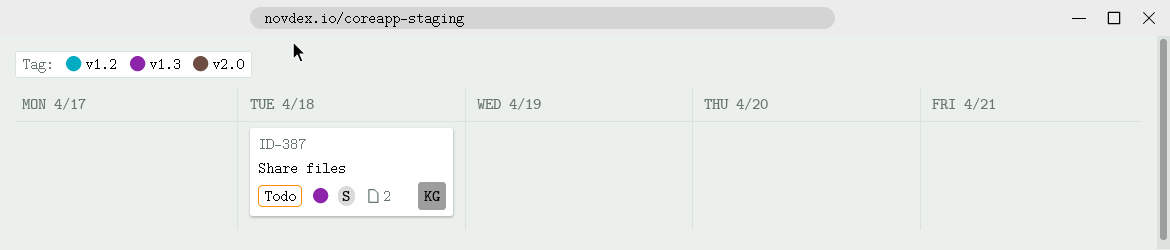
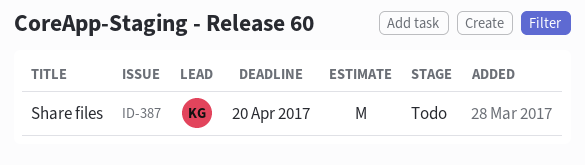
ID-387, estimate: S -> M
ID-387, due: Apr 18 -> Apr 20

